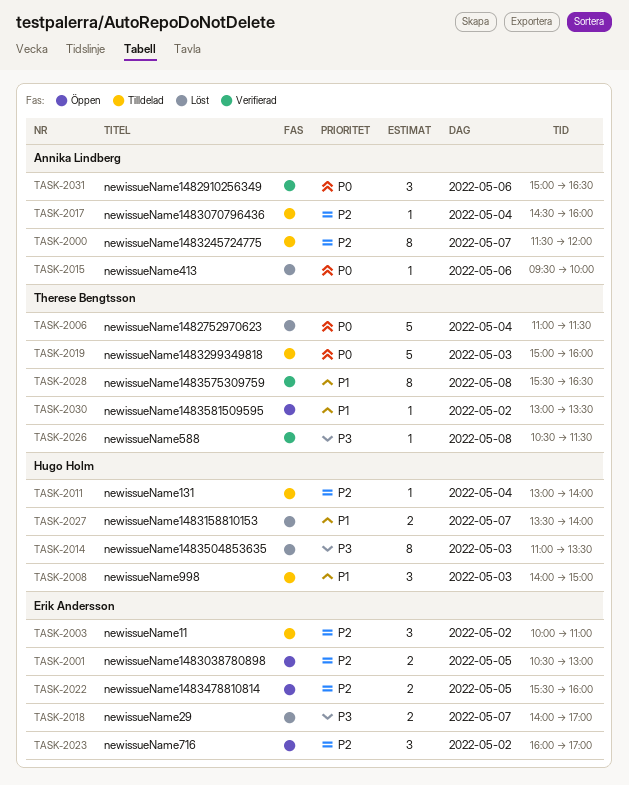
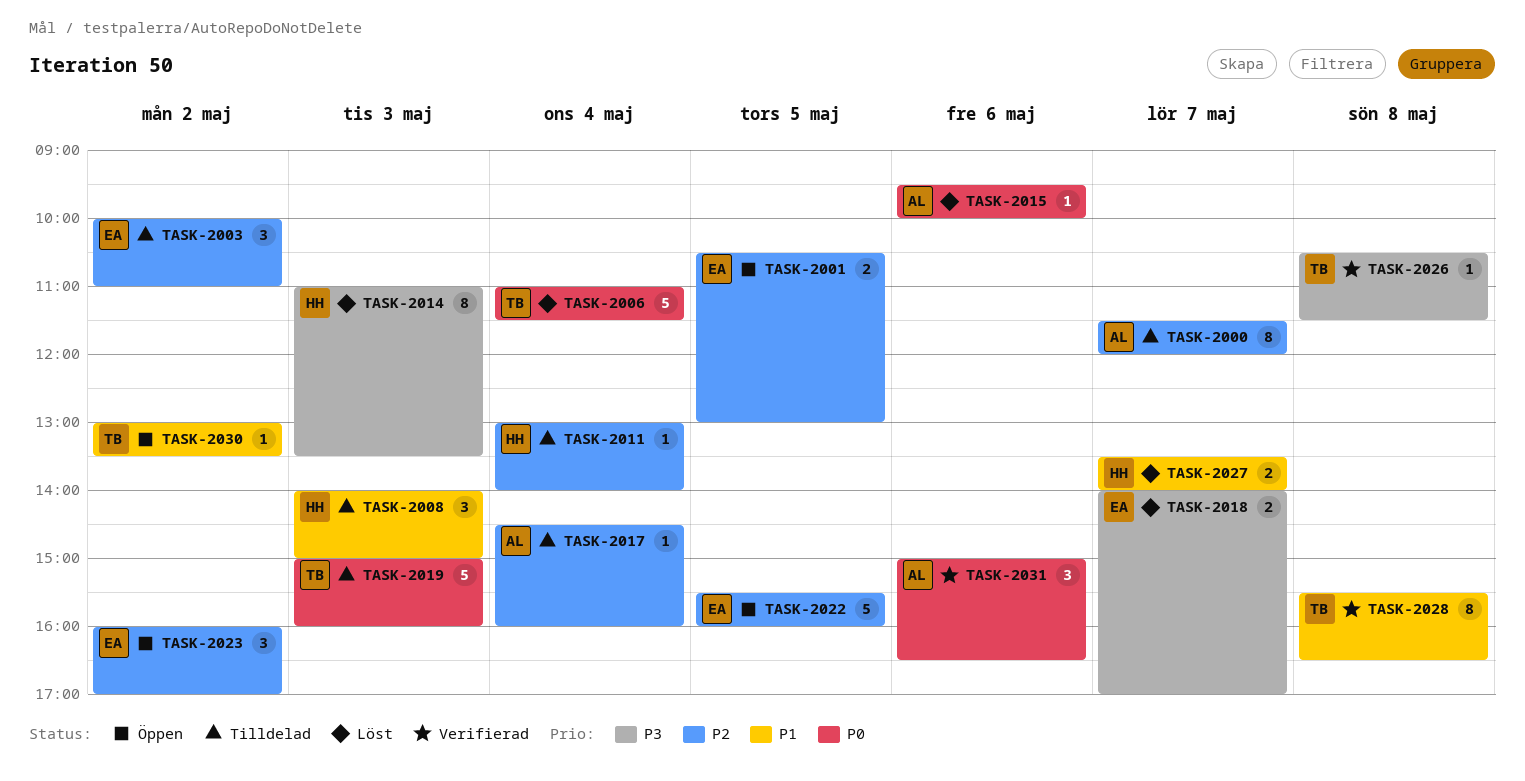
TASK-2022, estimate: 2 -> 5

